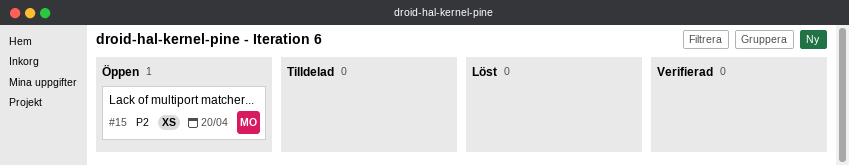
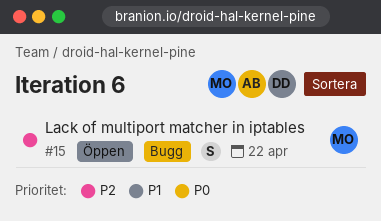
#15, estimate: XS -> S
#15, due: Apr 20 -> Apr 22

